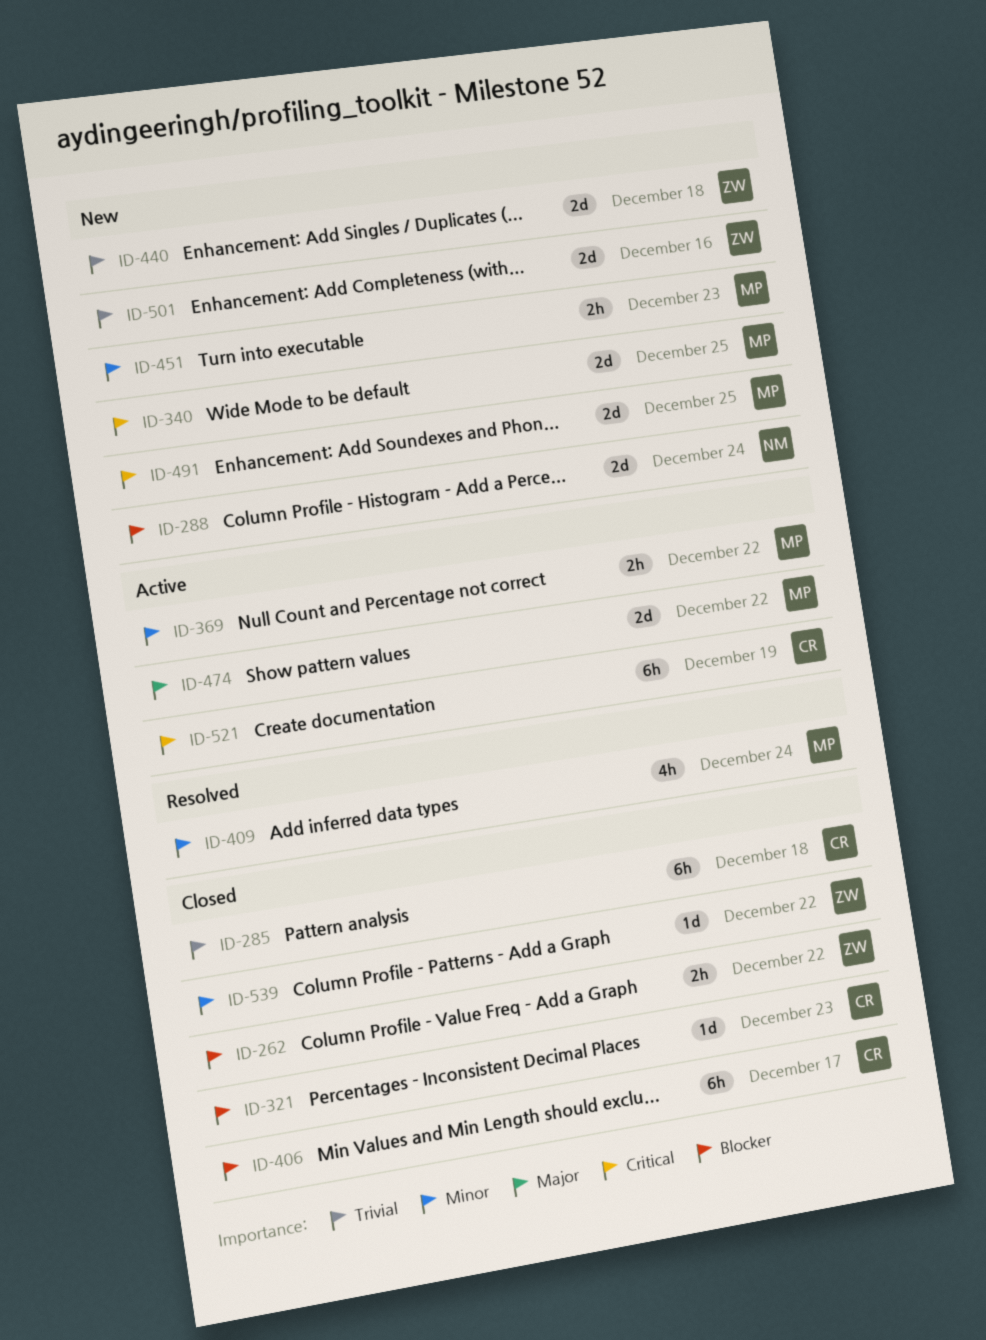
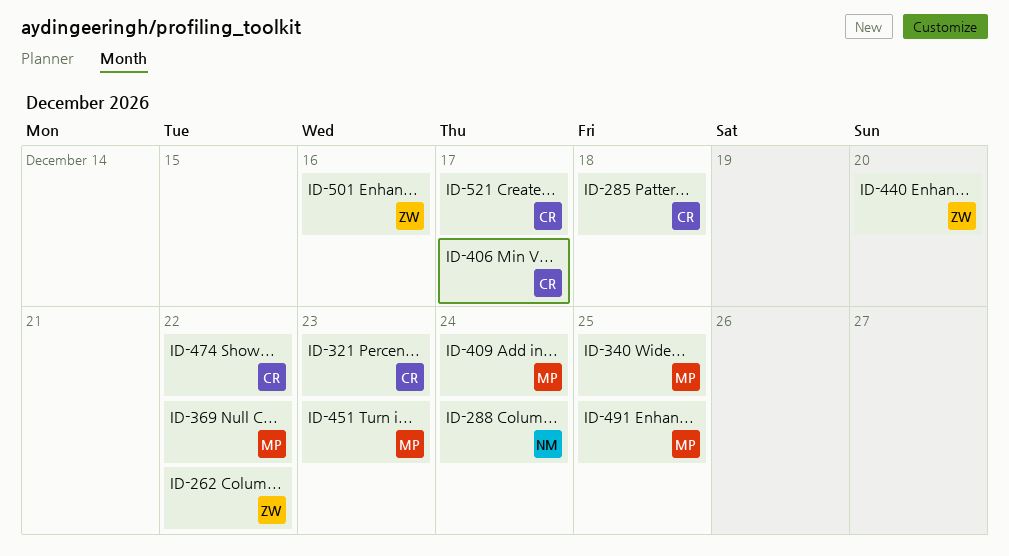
ID-440, due: Dec 18 -> Dec 20
ID-474, owner: MP -> CR
ID-521, due: Dec 19 -> Dec 17
ID-539: present -> none

